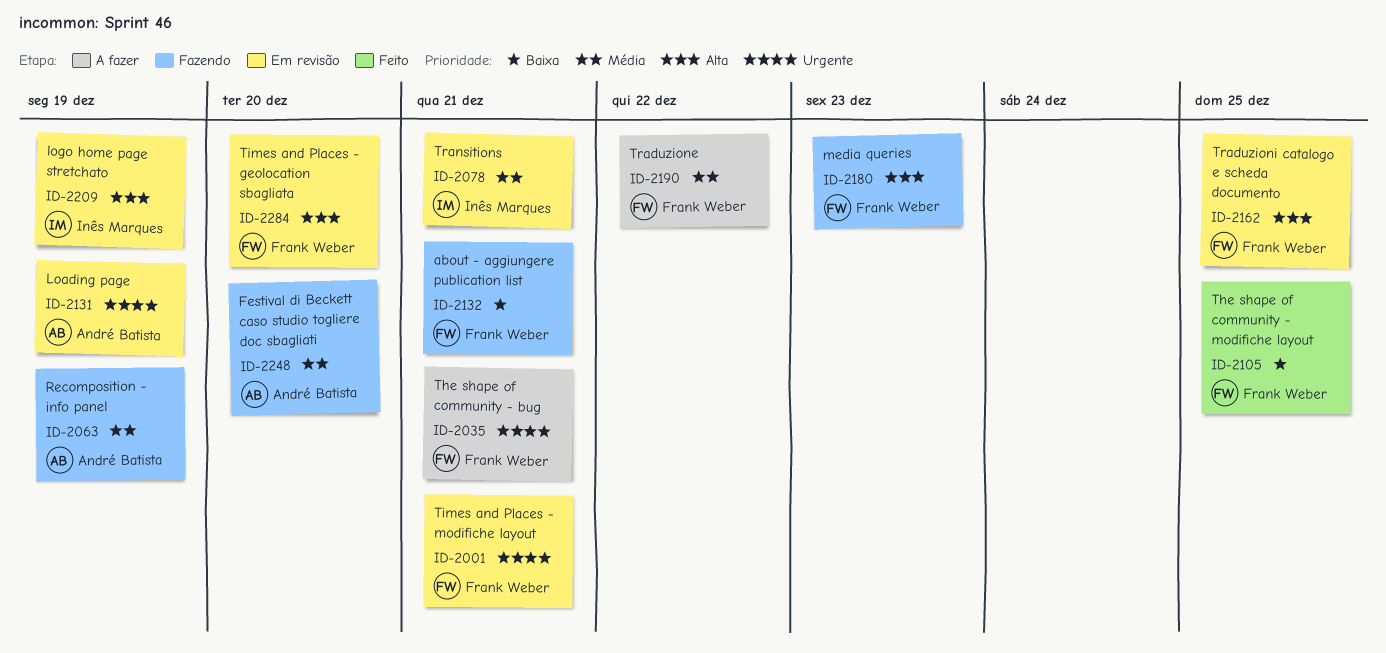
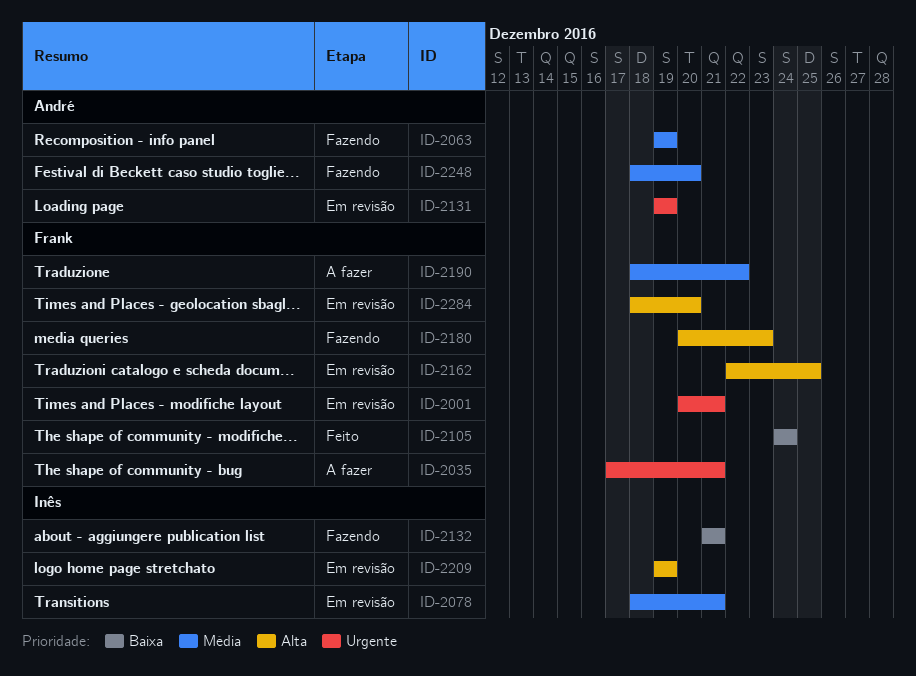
ID-2105, due: Dec 25 -> Dec 24
ID-2132, owner: Frank Weber -> Inês Marques

